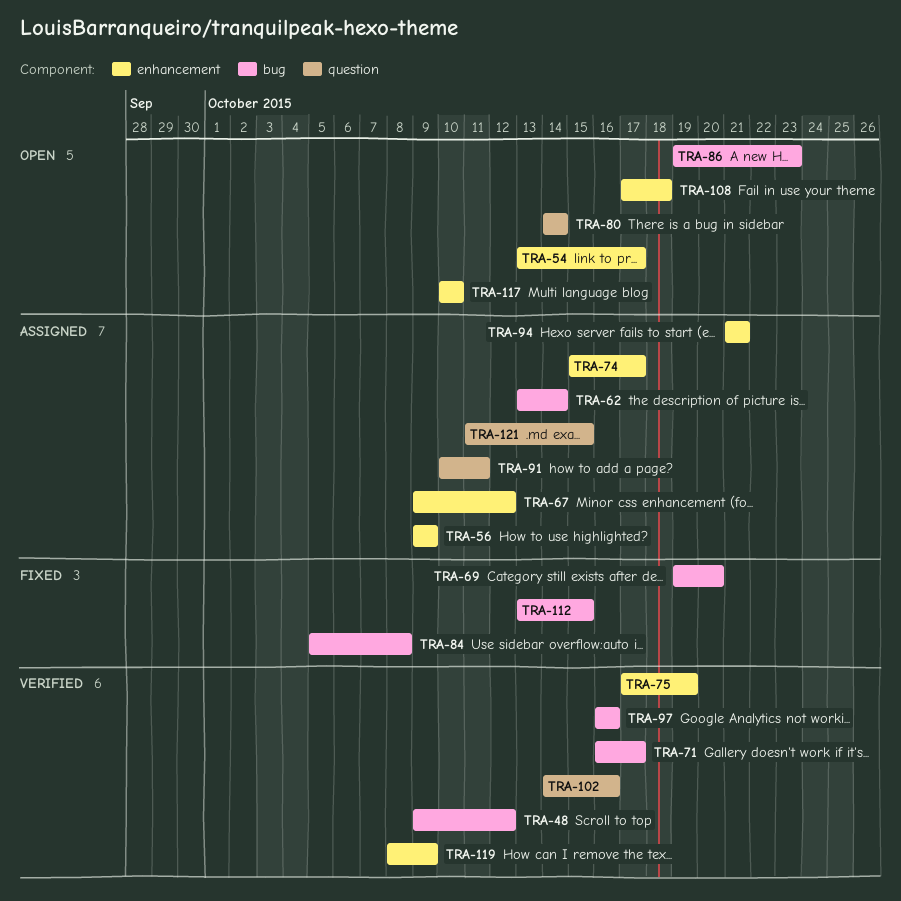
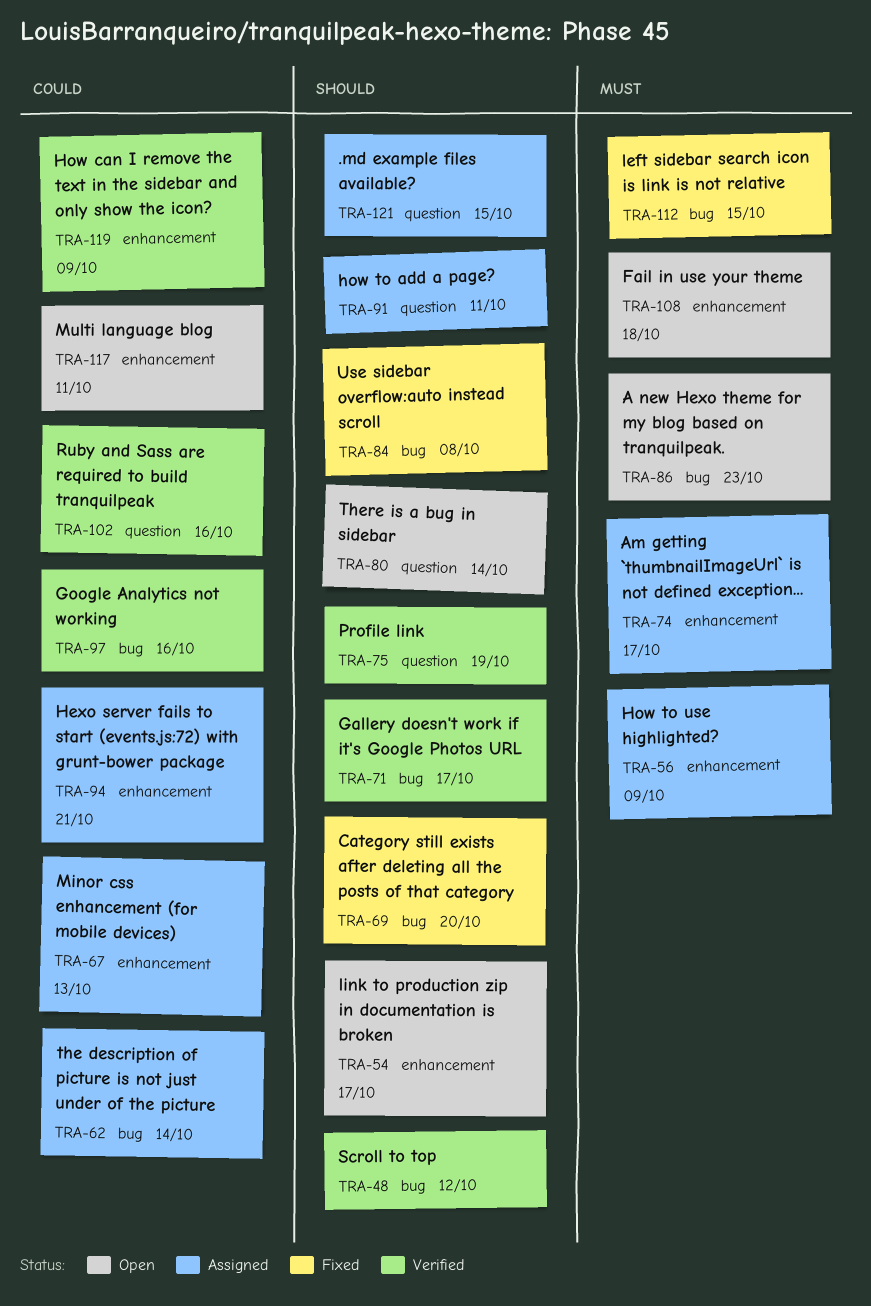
TRA-67, due: Oct 12 -> Oct 13
TRA-75, label: enhancement -> question
TRA-117, due: Oct 10 -> Oct 11

